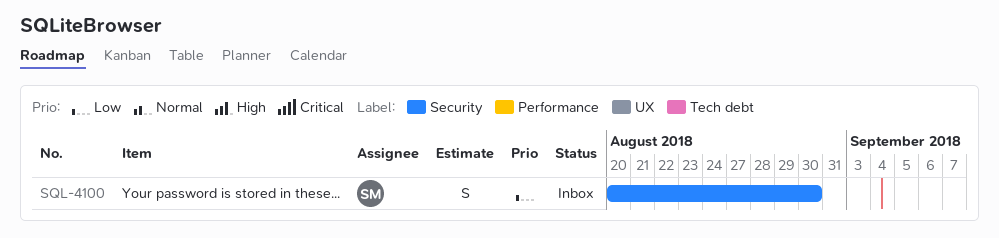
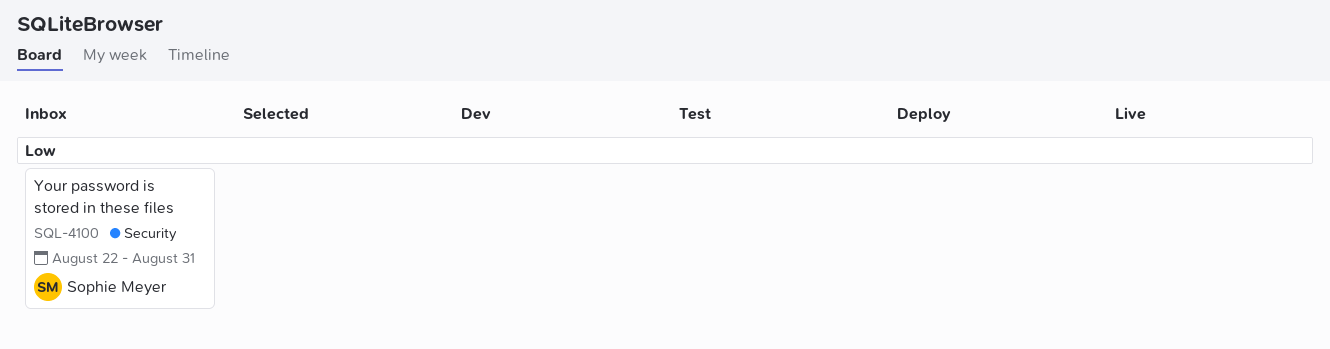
SQL-4100, start: Aug 20 -> Aug 22
SQL-4100, due: Aug 30 -> Aug 31

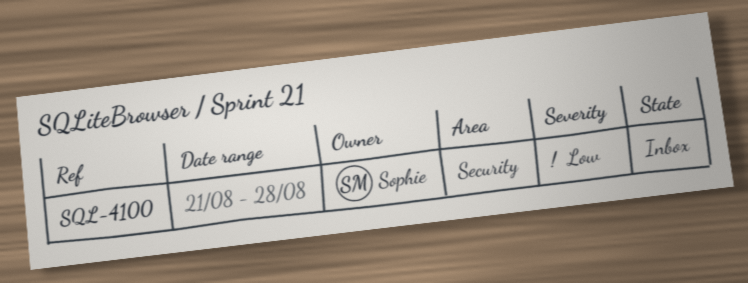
SQL-4100, start: Aug 22 -> Aug 21
SQL-4100, due: Aug 31 -> Aug 28

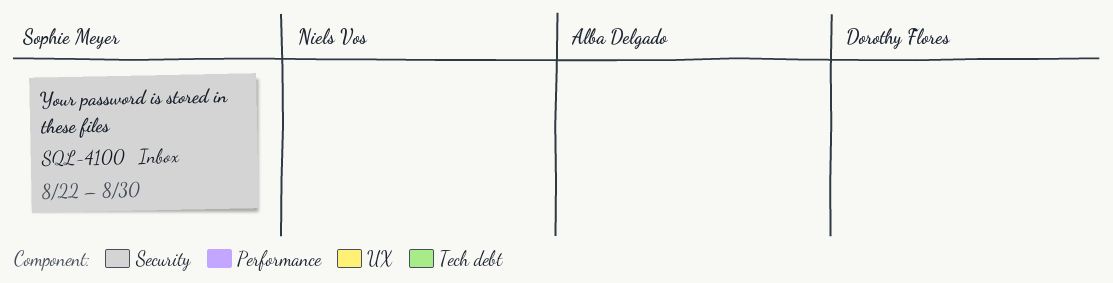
SQL-4100, start: Aug 21 -> Aug 22
SQL-4100, due: Aug 28 -> Aug 30

